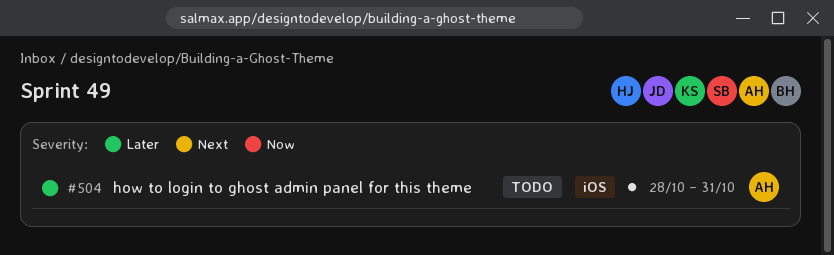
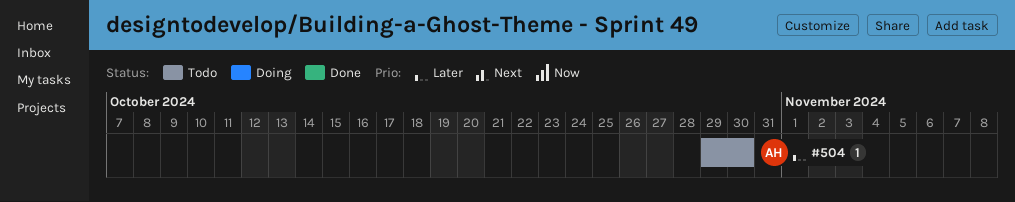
#504, start: Oct 28 -> Oct 29
#504, due: Oct 31 -> Oct 30

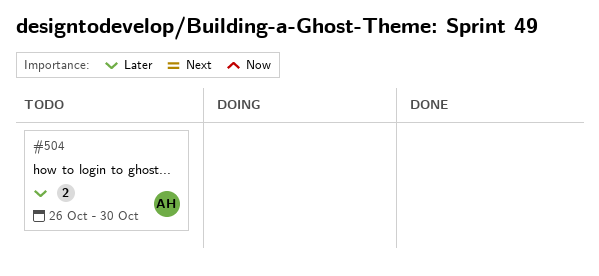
#504, estimate: 1 -> 2
#504, start: Oct 29 -> Oct 26

